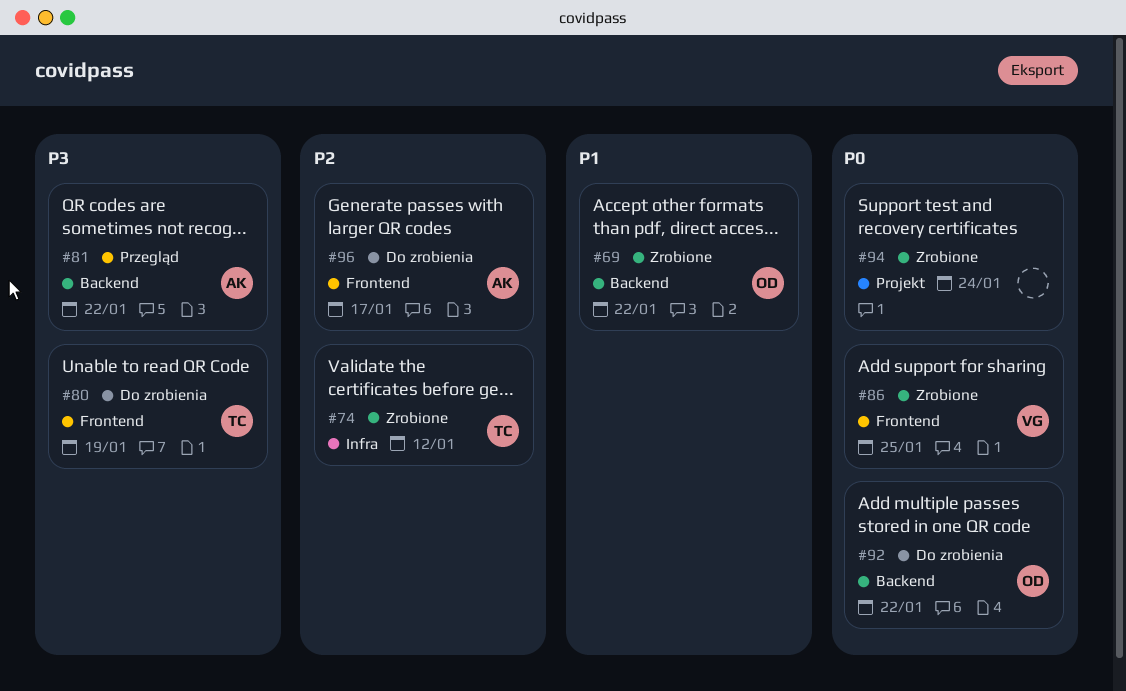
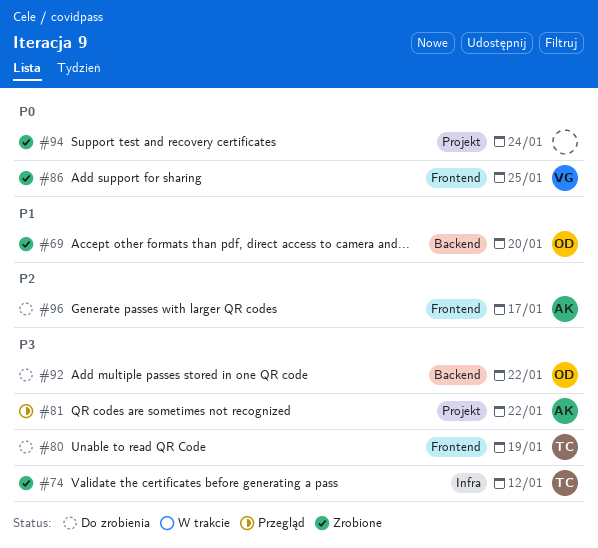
#69, due: Jan 22 -> Jan 20
#74, priority: P2 -> P3
#81, label: Backend -> Projekt
#92, priority: P0 -> P3

